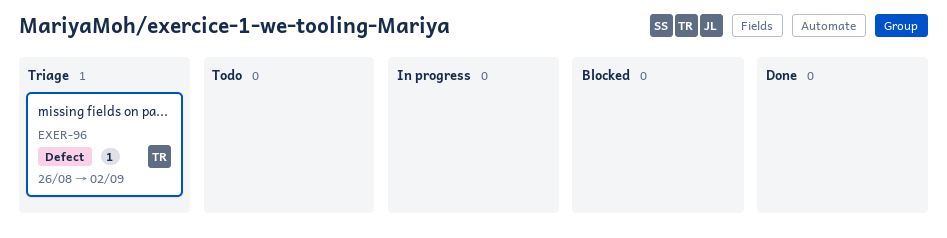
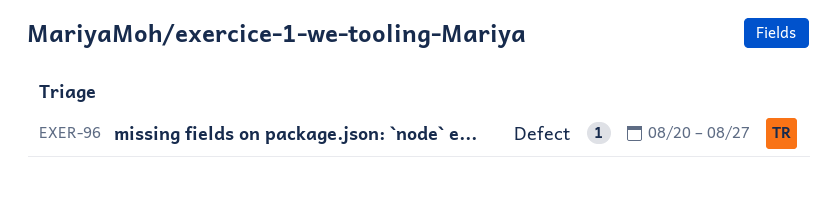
EXER-96, start: Aug 26 -> Aug 20
EXER-96, due: Sep 2 -> Aug 27

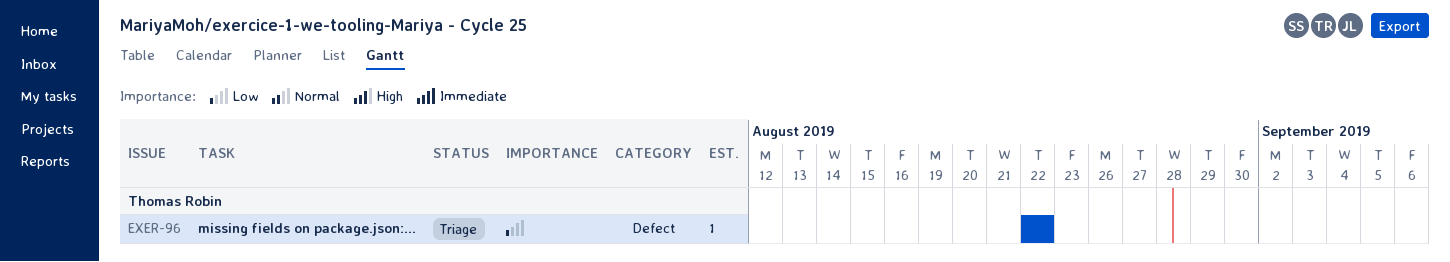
EXER-96, start: Aug 20 -> Aug 22
EXER-96, due: Aug 27 -> Aug 22

